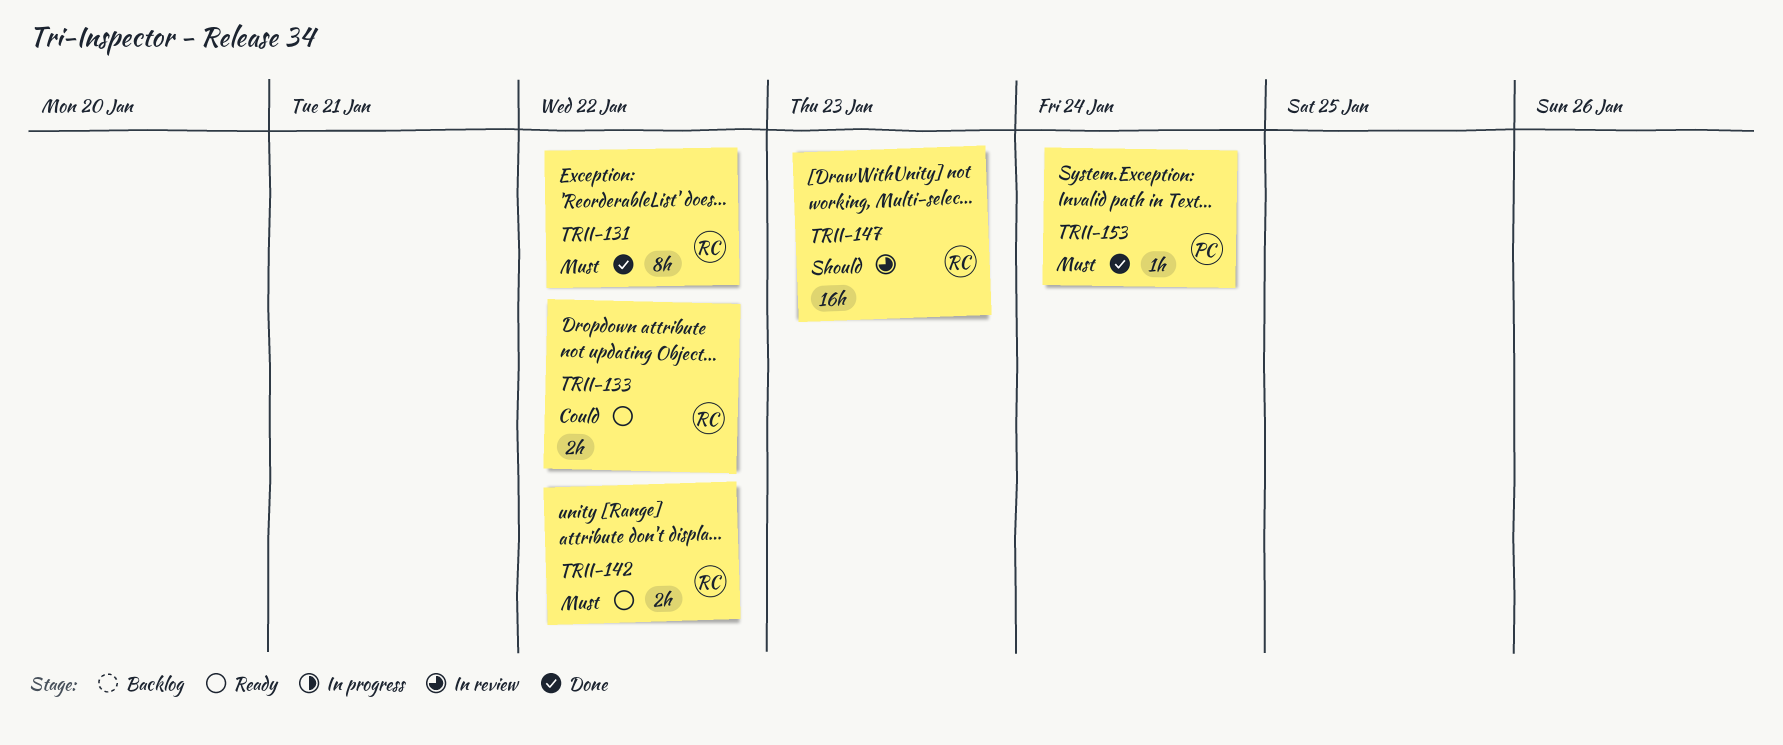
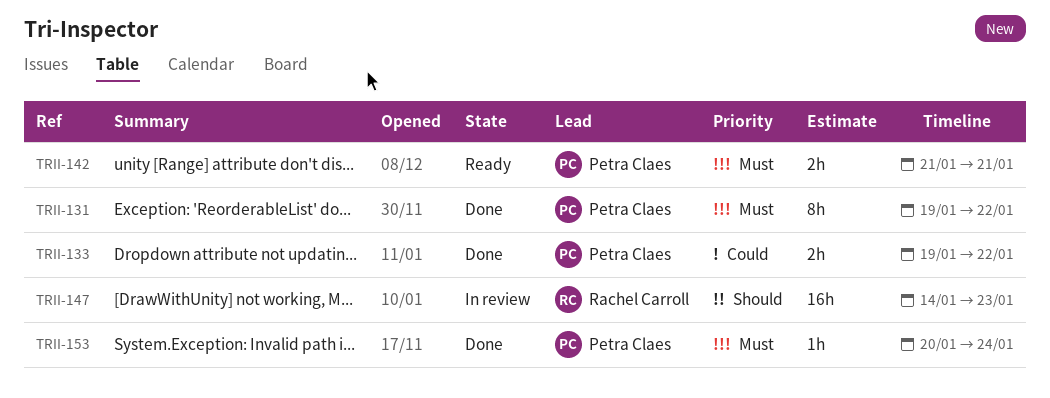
TRII-131, owner: Rachel Carroll -> Petra Claes
TRII-133, status: Ready -> Done
TRII-133, owner: Rachel Carroll -> Petra Claes
TRII-142, owner: Rachel Carroll -> Petra Claes
TRII-142, due: Jan 22 -> Jan 21

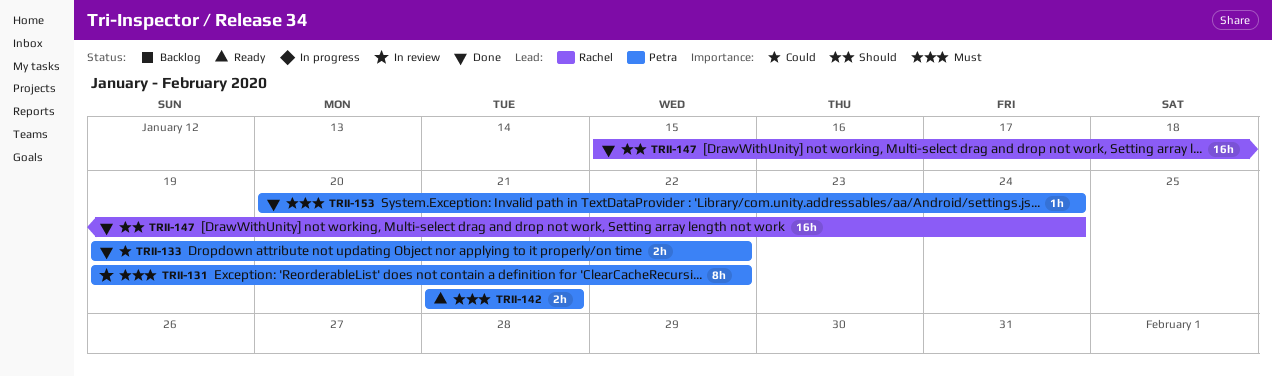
TRII-131, status: Done -> In review
TRII-147, status: In review -> Done
TRII-147, start: Jan 14 -> Jan 15
TRII-147, due: Jan 23 -> Jan 24

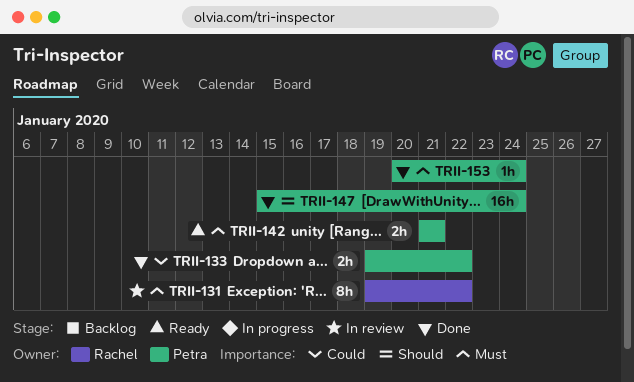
TRII-131, owner: Petra -> Rachel
TRII-147, owner: Rachel -> Petra

